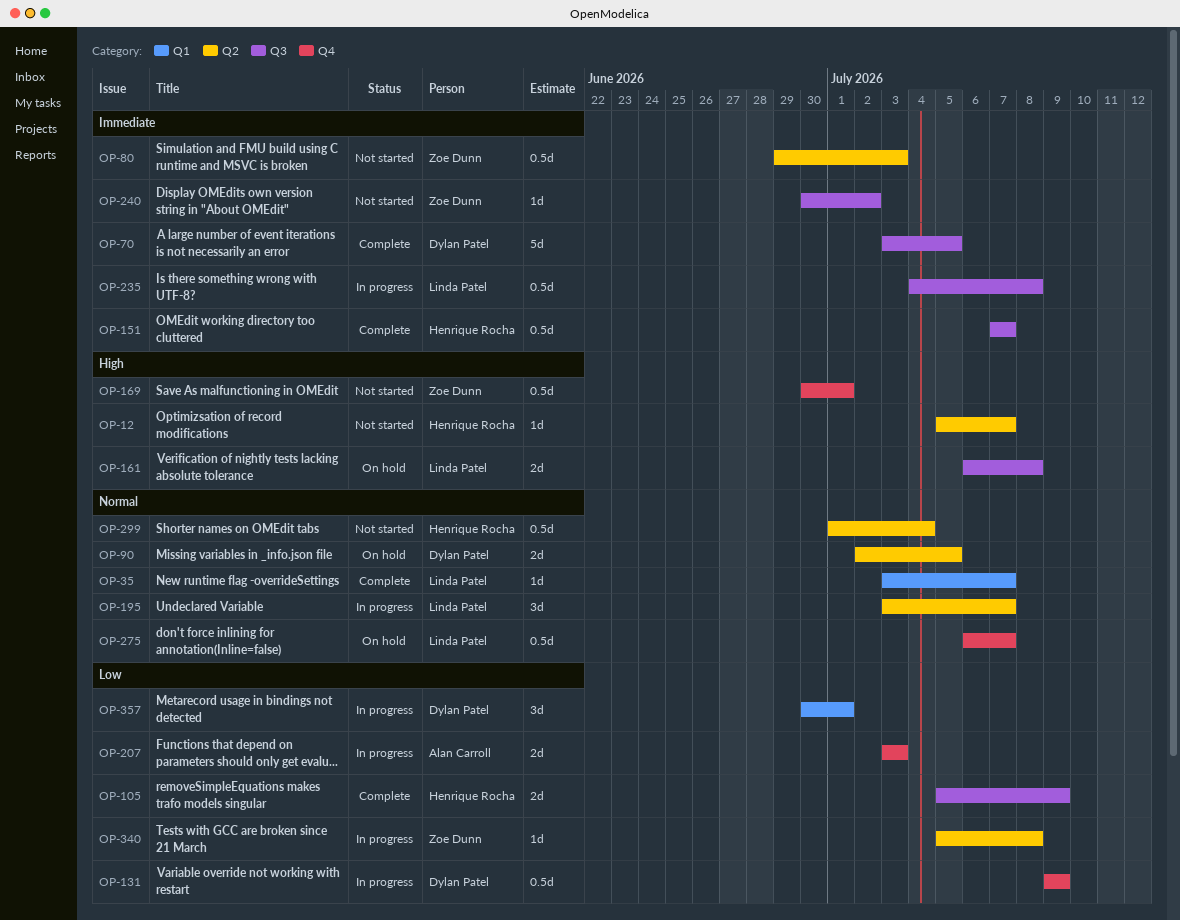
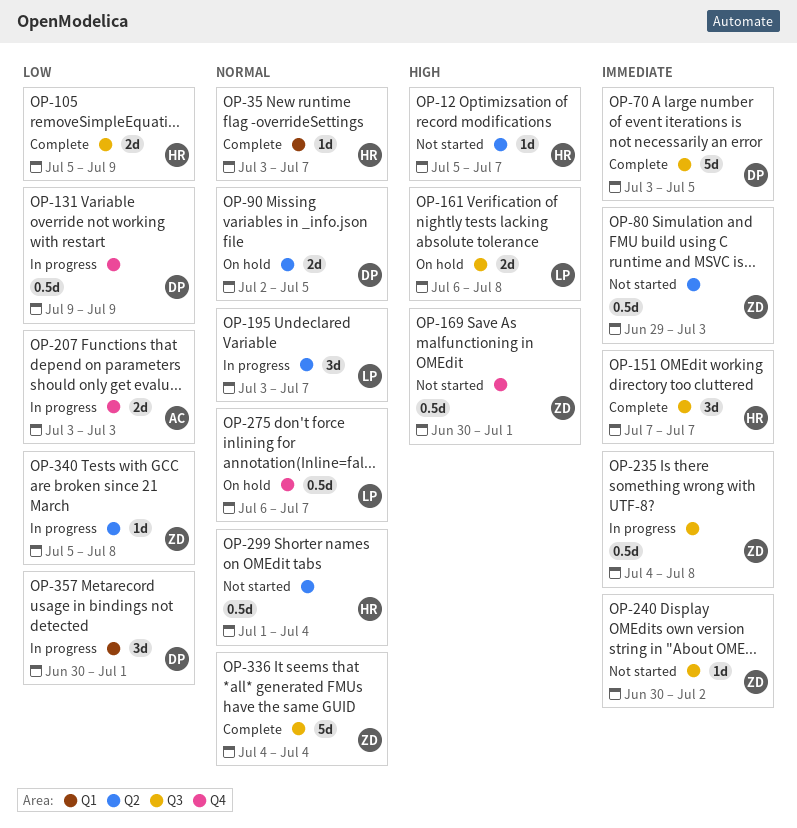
OP-35, owner: Linda Patel -> Henrique Rocha
OP-151, estimate: 0.5d -> 3d
OP-235, owner: Linda Patel -> Zoe Dunn
OP-336: none -> present

